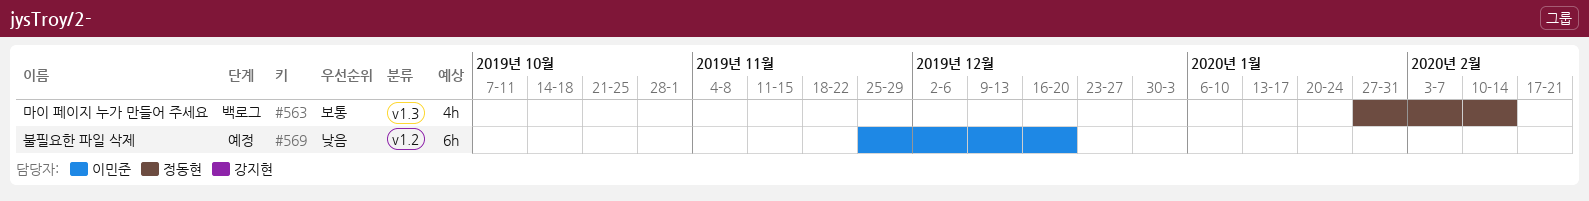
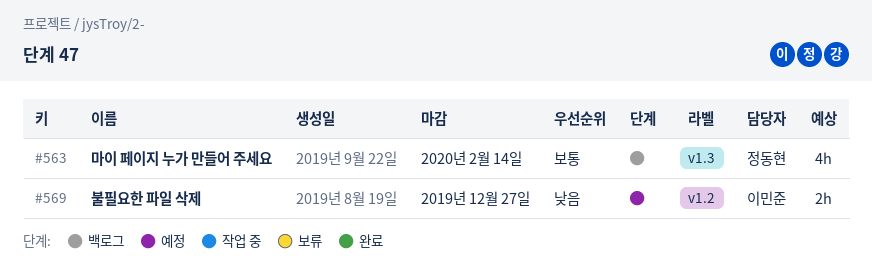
#569, estimate: 6h -> 2h
#569, due: Dec 20 -> Dec 27

